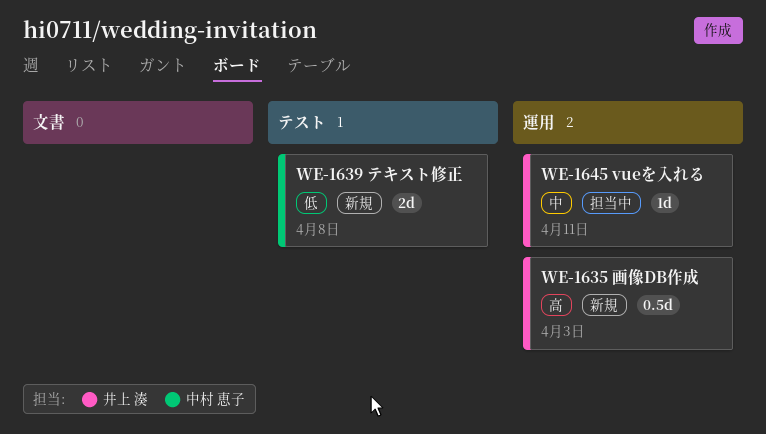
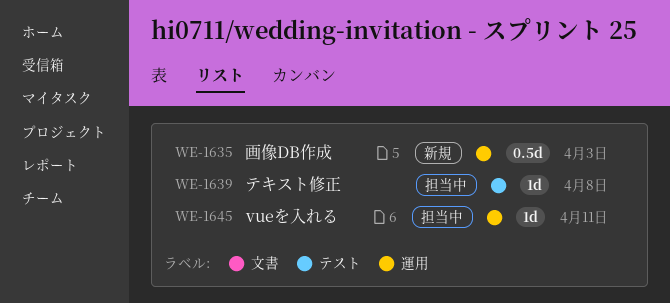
WE-1639, status: 新規 -> 担当中
WE-1639, estimate: 2d -> 1d

